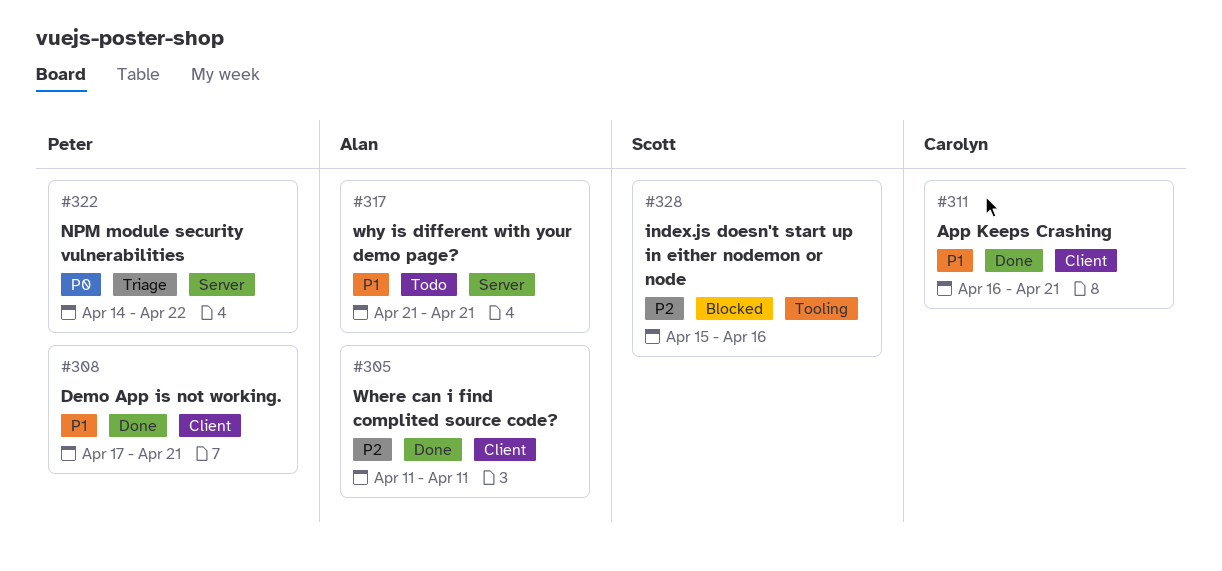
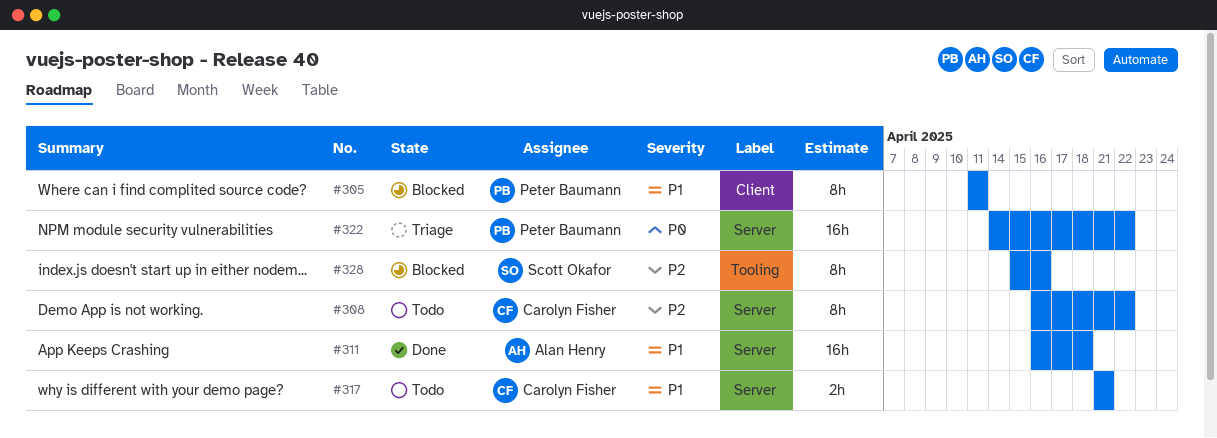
#305, status: Done -> Blocked
#305, owner: Alan Henry -> Peter Baumann
#305, priority: P2 -> P1
#308, status: Done -> Todo
#308, owner: Peter Baumann -> Carolyn Fisher
#308, priority: P1 -> P2
#308, label: Client -> Server
#308, start: Apr 17 -> Apr 16
#308, due: Apr 21 -> Apr 22
#311, owner: Carolyn Fisher -> Alan Henry
#311, label: Client -> Server
#311, due: Apr 21 -> Apr 18
#317, owner: Alan Henry -> Carolyn Fisher

